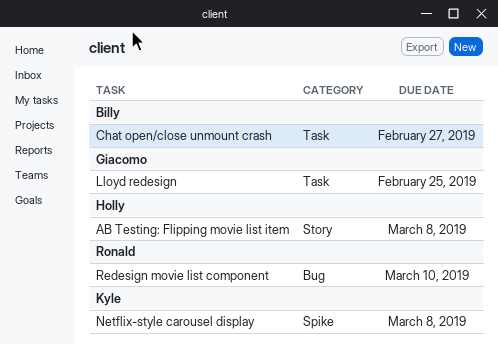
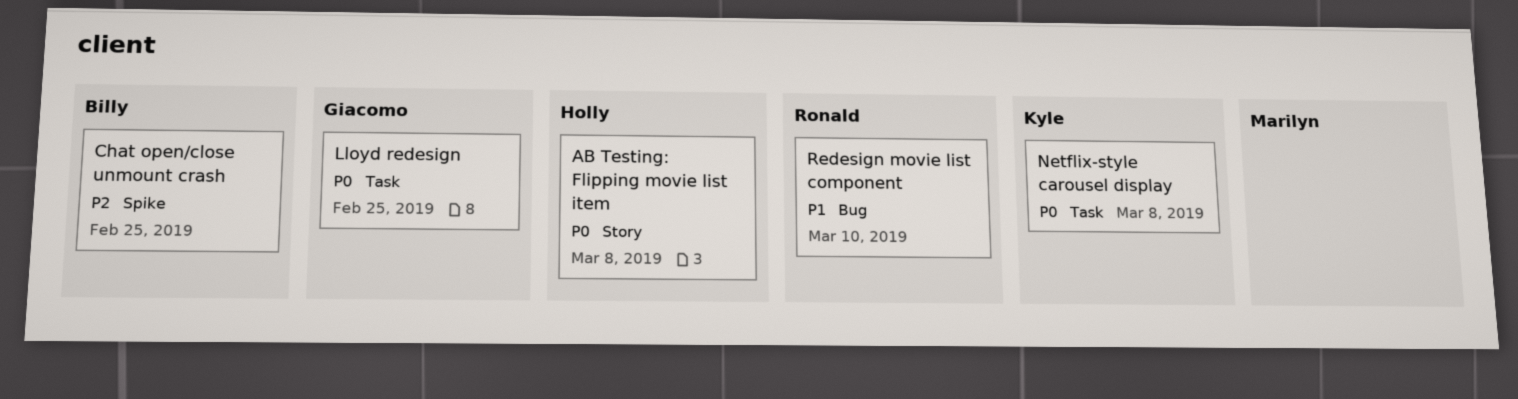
Chat open/close unmount crash, label: Task -> Spike
Chat open/close unmount crash, due: Feb 27 -> Feb 25
Netflix-style carousel display, label: Spike -> Task

